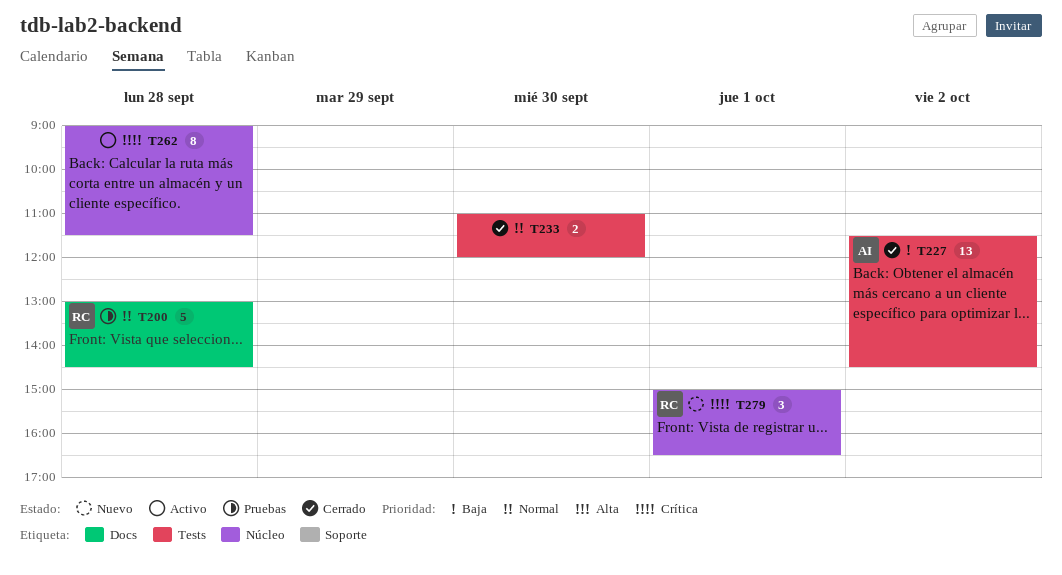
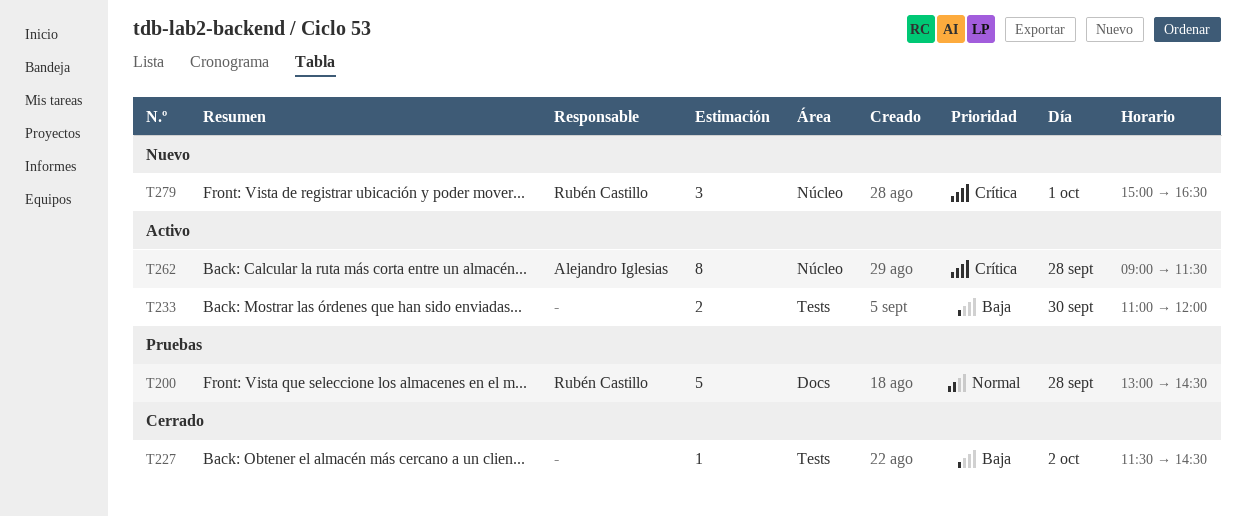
T227, owner: Alejandro Iglesias -> none
T227, estimate: 13 -> 1
T233, status: Cerrado -> Activo
T233, priority: Normal -> Baja
T262, owner: none -> Alejandro Iglesias

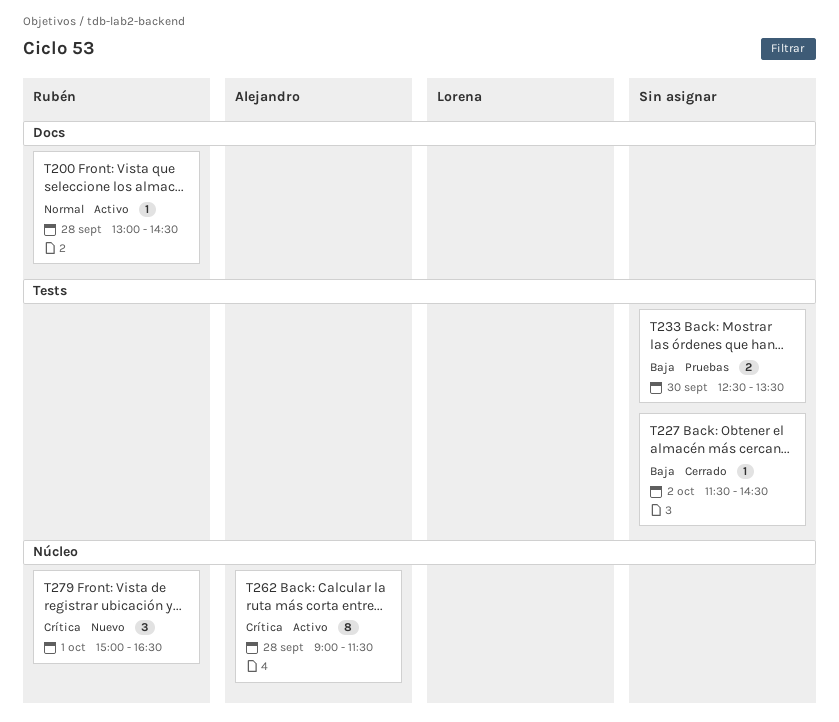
T200, status: Pruebas -> Activo
T200, estimate: 5 -> 1
T233, status: Activo -> Pruebas
T233, begins: 11:00 -> 12:30
T233, ends: 12:00 -> 13:30

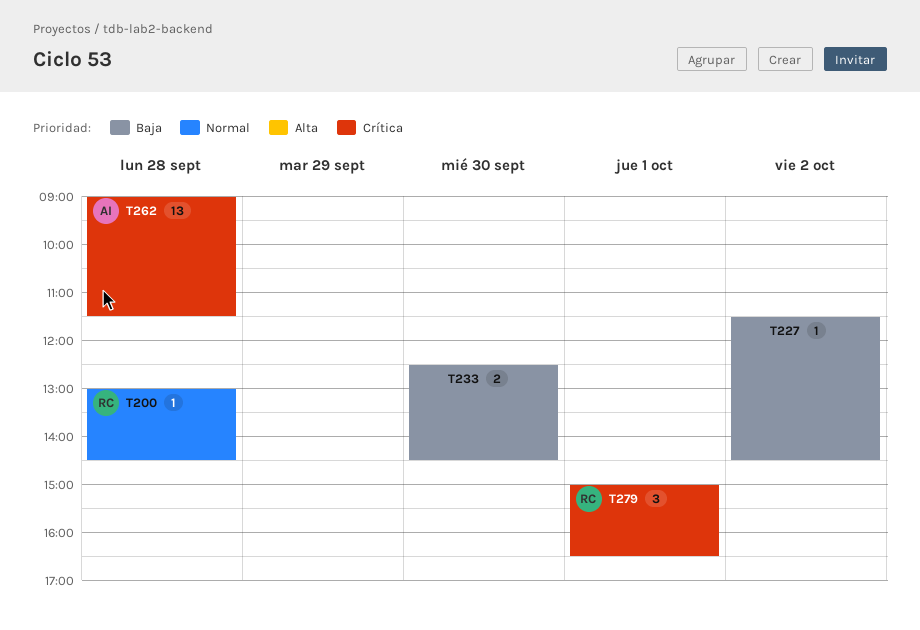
T233, ends: 13:30 -> 14:30
T262, estimate: 8 -> 13

